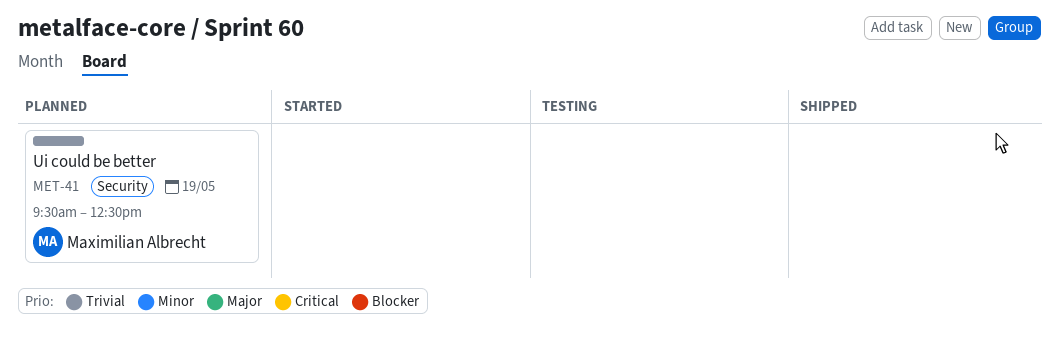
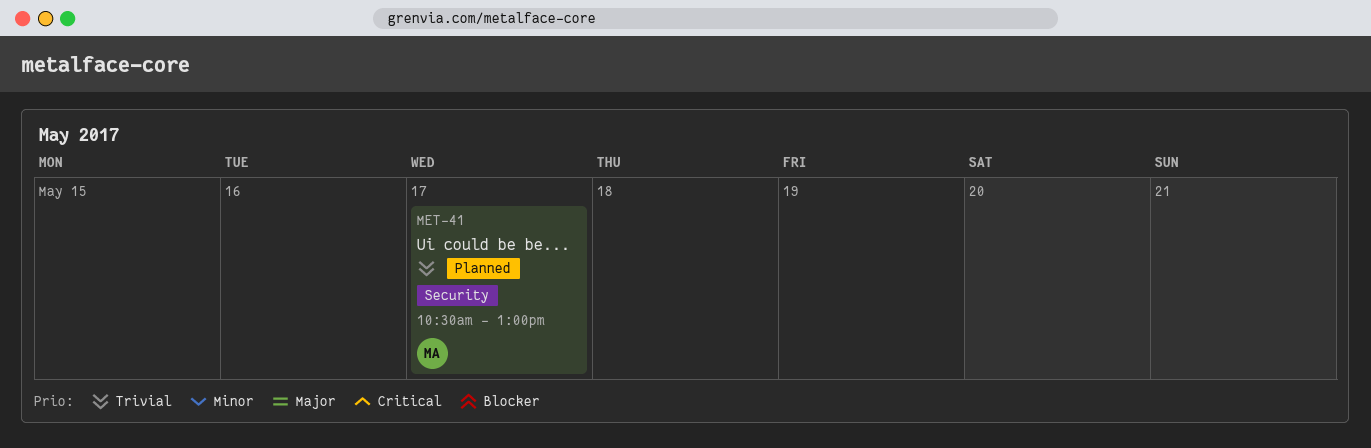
MET-41, day: May 19 -> May 17
MET-41, begins: 09:30 -> 10:30
MET-41, ends: 12:30 -> 13:00

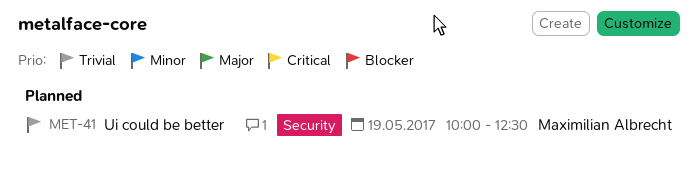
MET-41, day: May 17 -> May 19
MET-41, begins: 10:30 -> 10:00
MET-41, ends: 13:00 -> 12:30

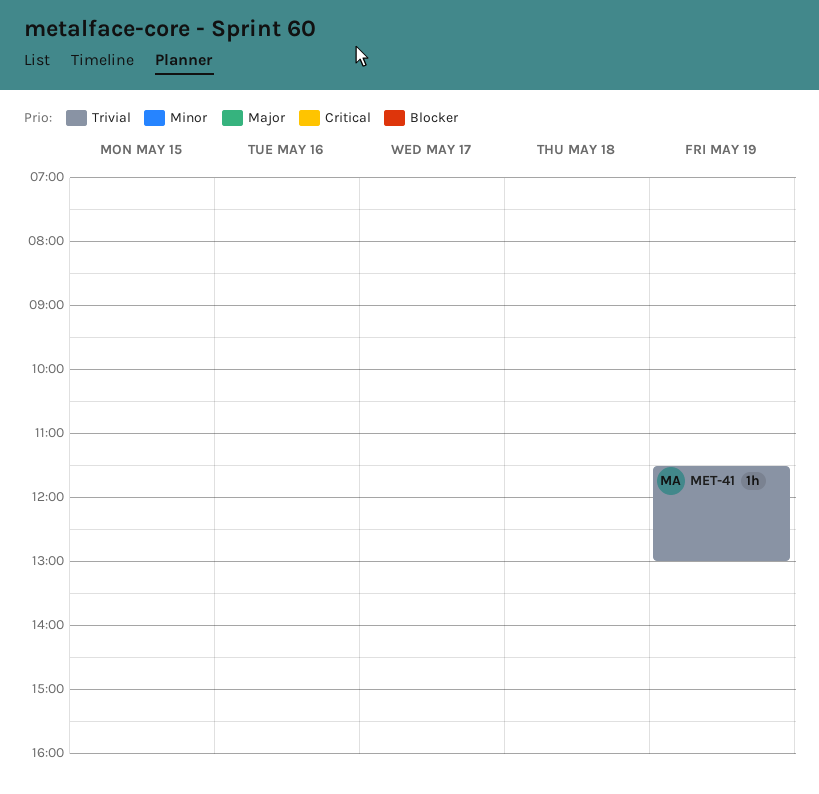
MET-41, begins: 10:00 -> 11:30
MET-41, ends: 12:30 -> 13:00

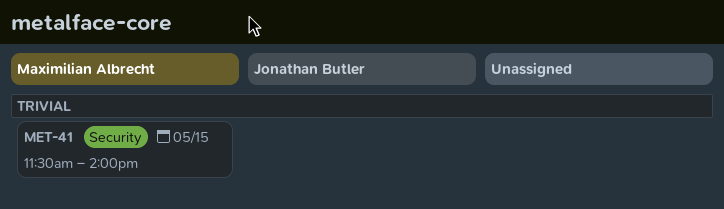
MET-41, day: May 19 -> May 15
MET-41, ends: 13:00 -> 14:00

